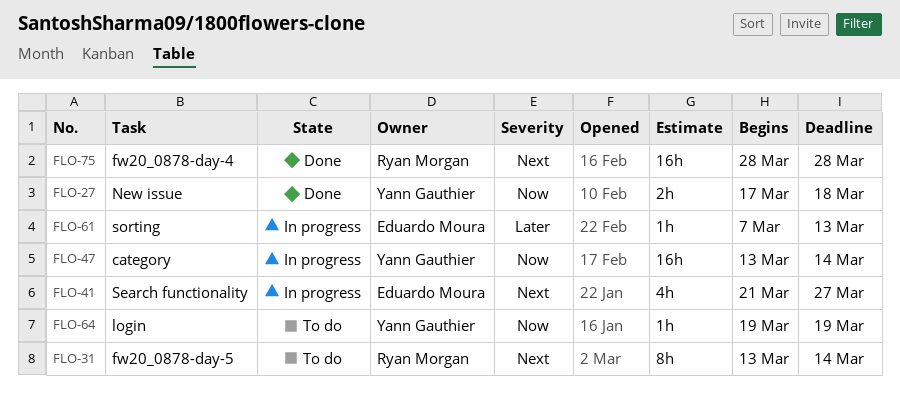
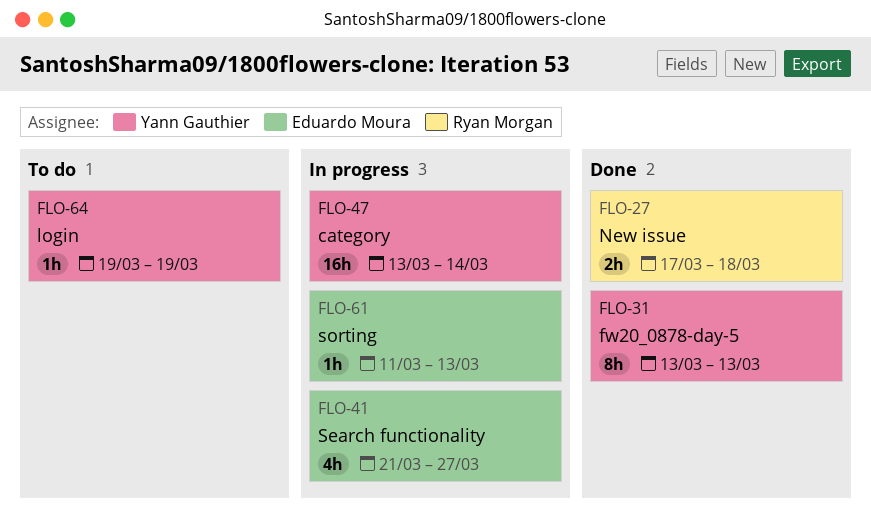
FLO-27, owner: Yann Gauthier -> Ryan Morgan
FLO-31, status: To do -> Done
FLO-31, owner: Ryan Morgan -> Yann Gauthier
FLO-31, due: Mar 14 -> Mar 13
FLO-61, start: Mar 7 -> Mar 11
FLO-75: present -> none

